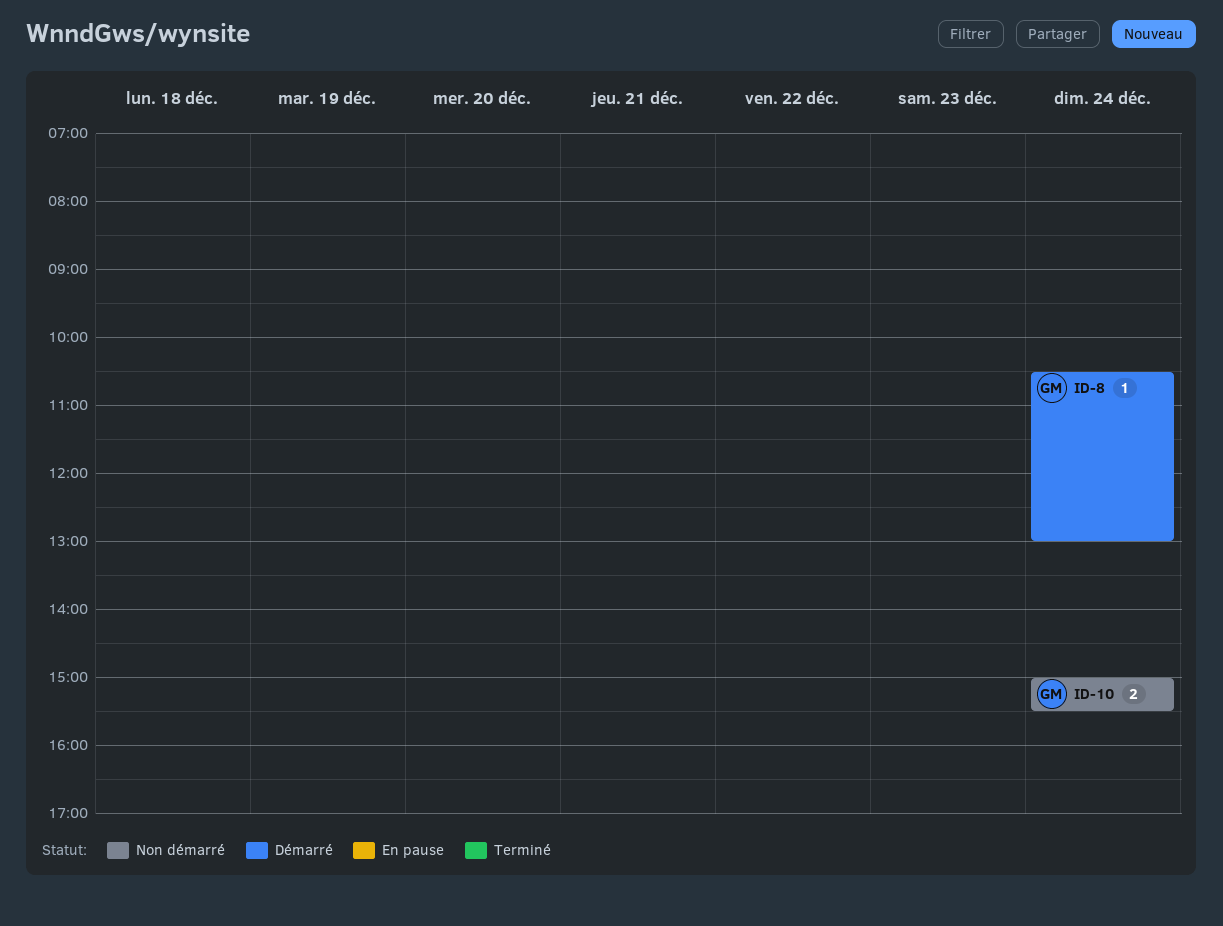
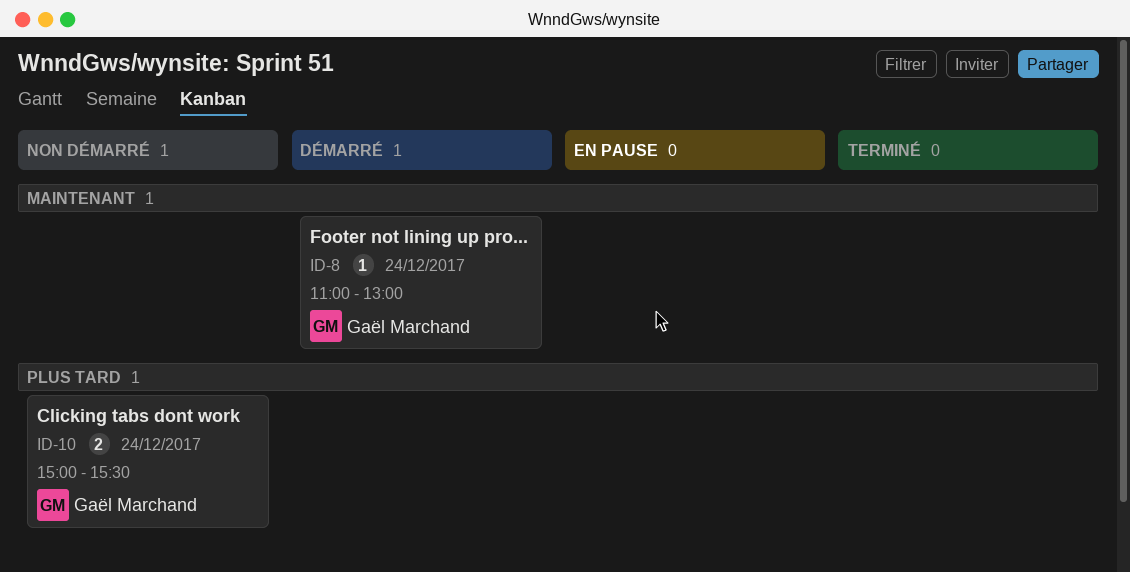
ID-8, begins: 10:30 -> 11:00

